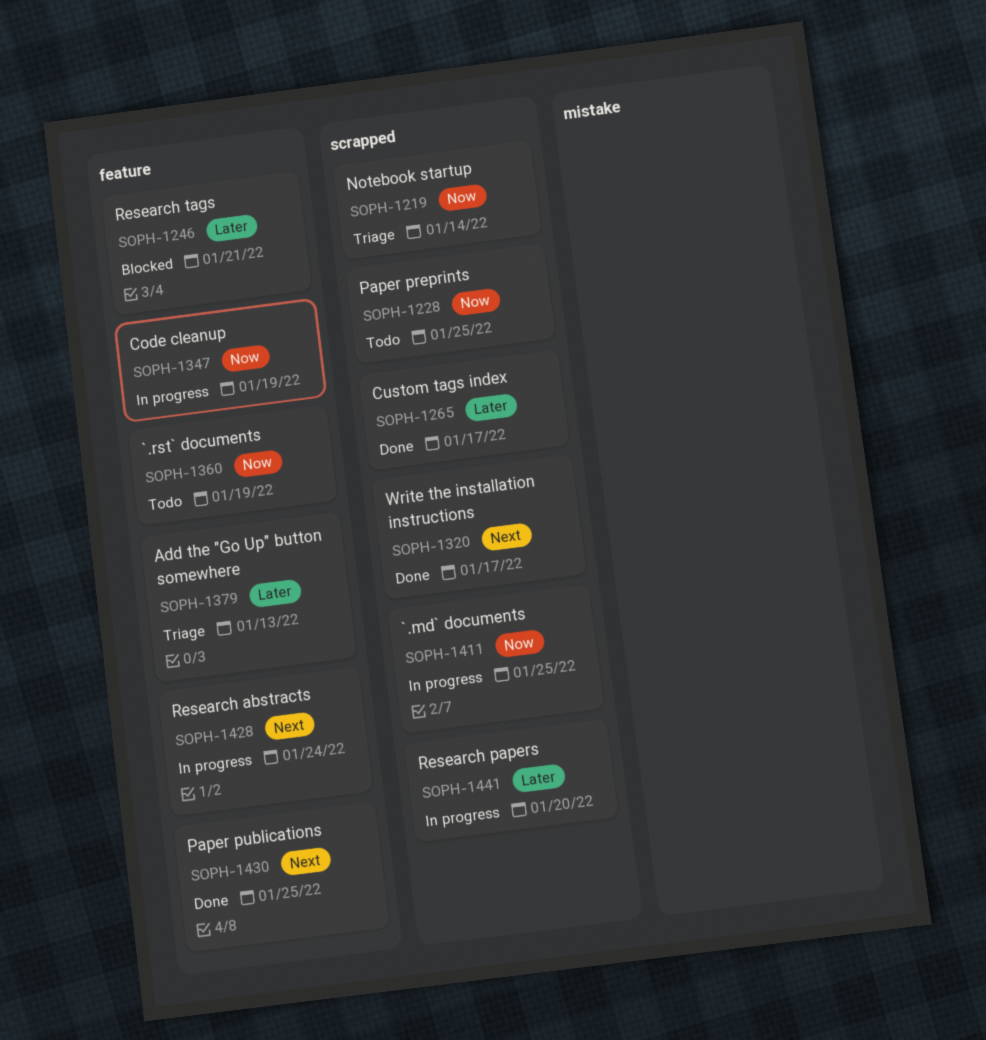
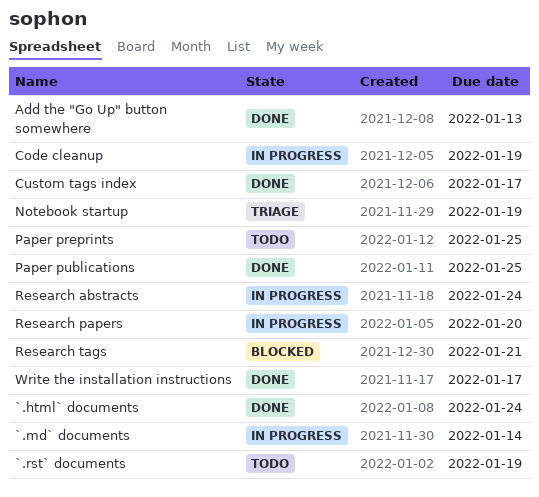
`.html` documents: none -> present
`.md` documents, due: Jan 25 -> Jan 14
Add the "Go Up" button somewhere, status: Triage -> Done
Notebook startup, due: Jan 14 -> Jan 19

